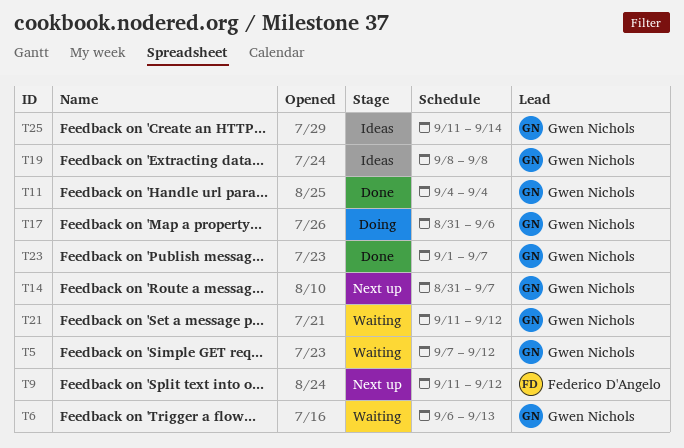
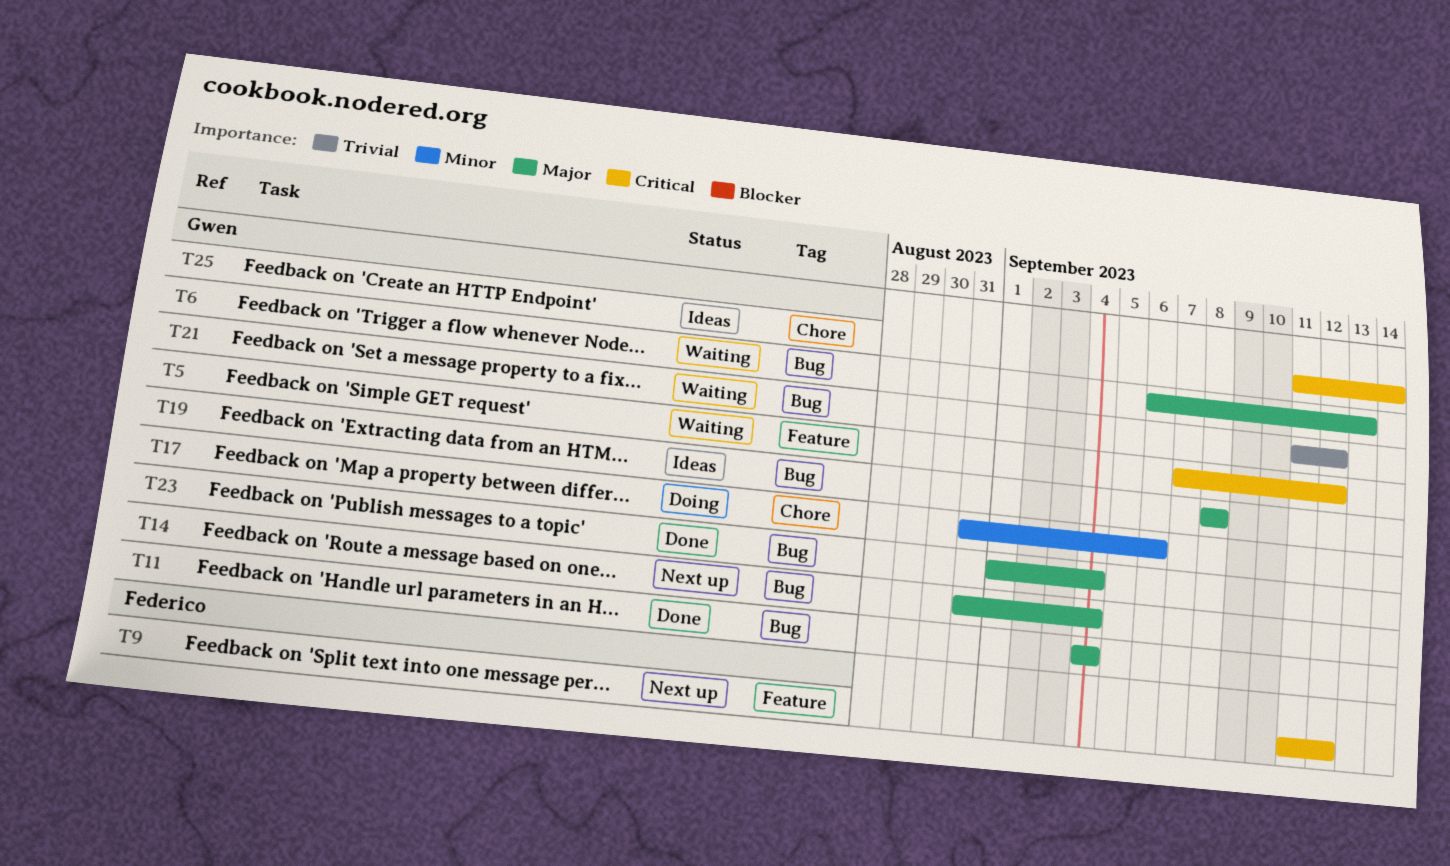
T14, due: Sep 7 -> Sep 4
T23, due: Sep 7 -> Sep 4

